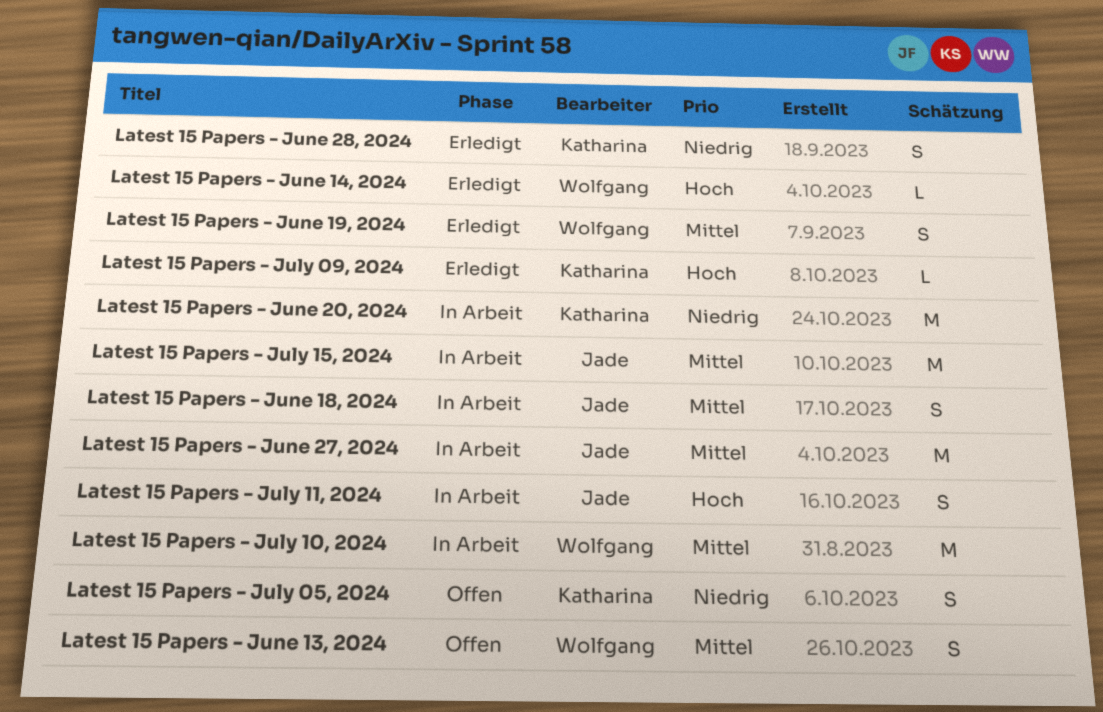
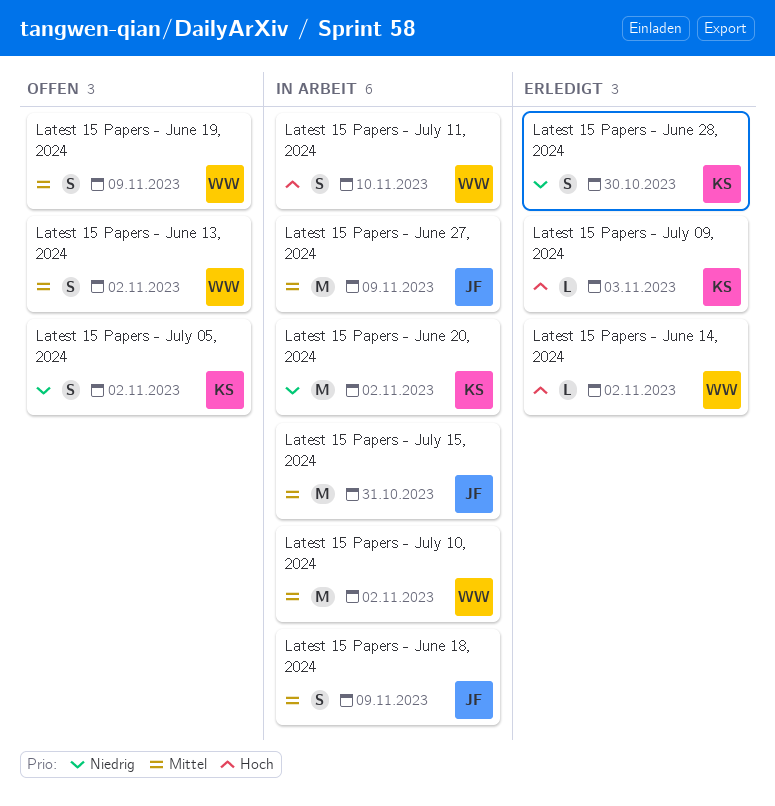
Latest 15 Papers - July 11, 2024, owner: Jade -> Wolfgang
Latest 15 Papers - June 19, 2024, status: Erledigt -> Offen

